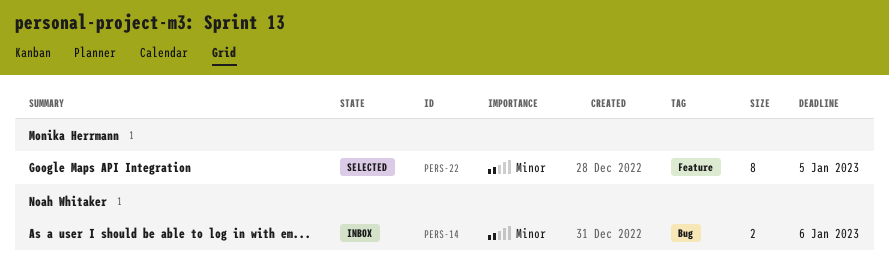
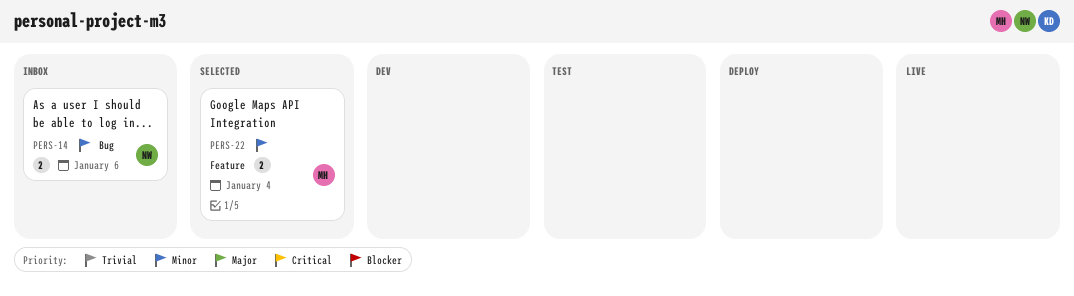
PERS-22, estimate: 8 -> 2
PERS-22, due: Jan 5 -> Jan 4

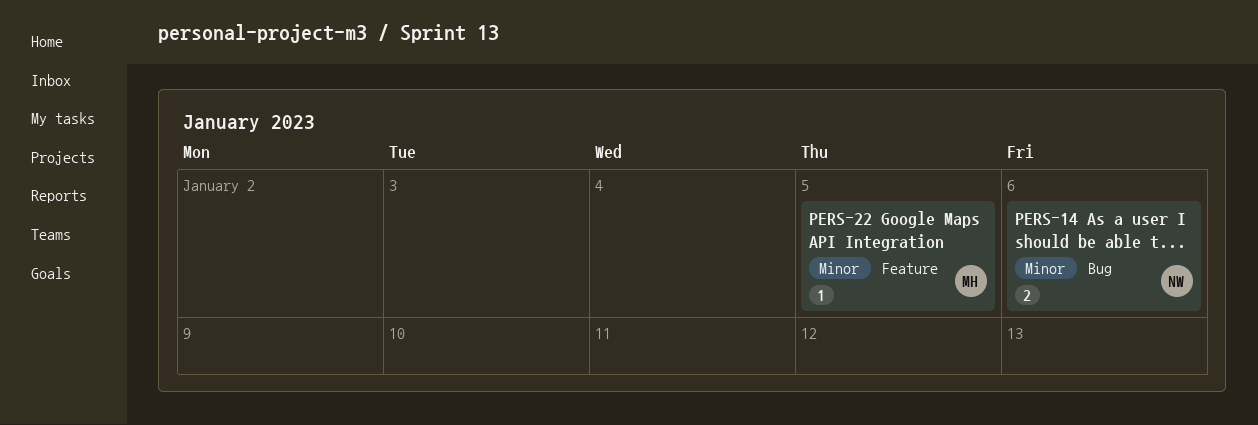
PERS-22, estimate: 2 -> 1
PERS-22, due: Jan 4 -> Jan 5

